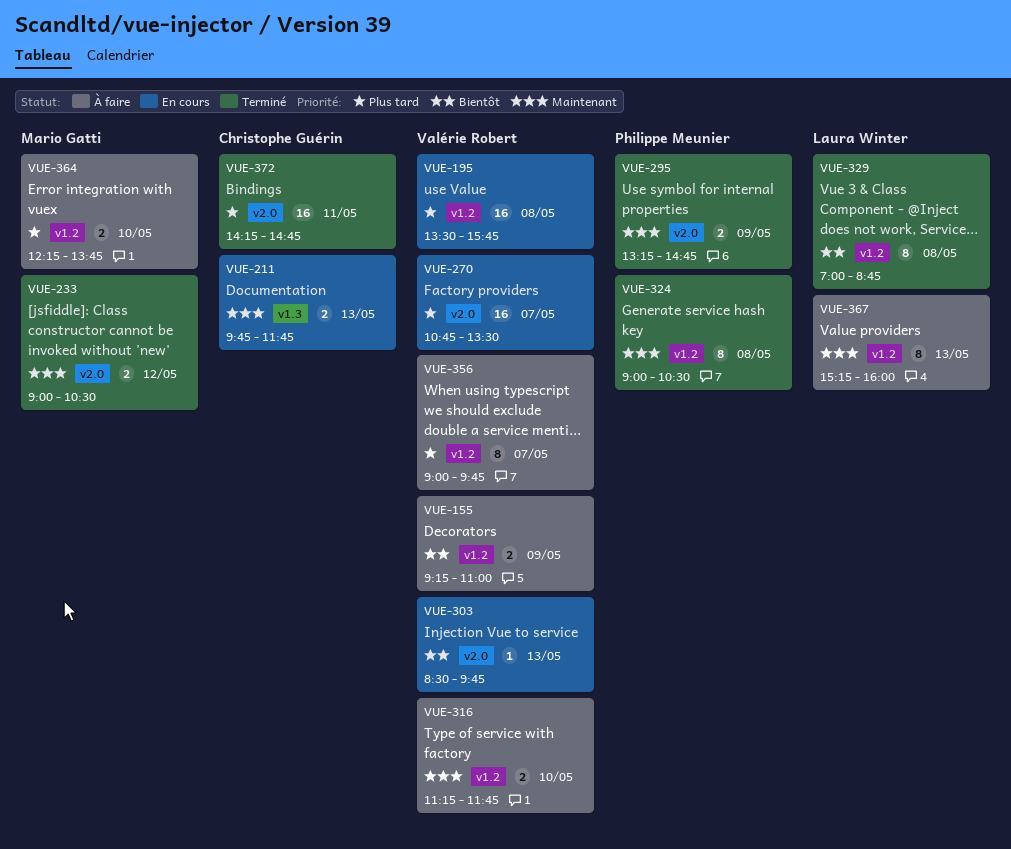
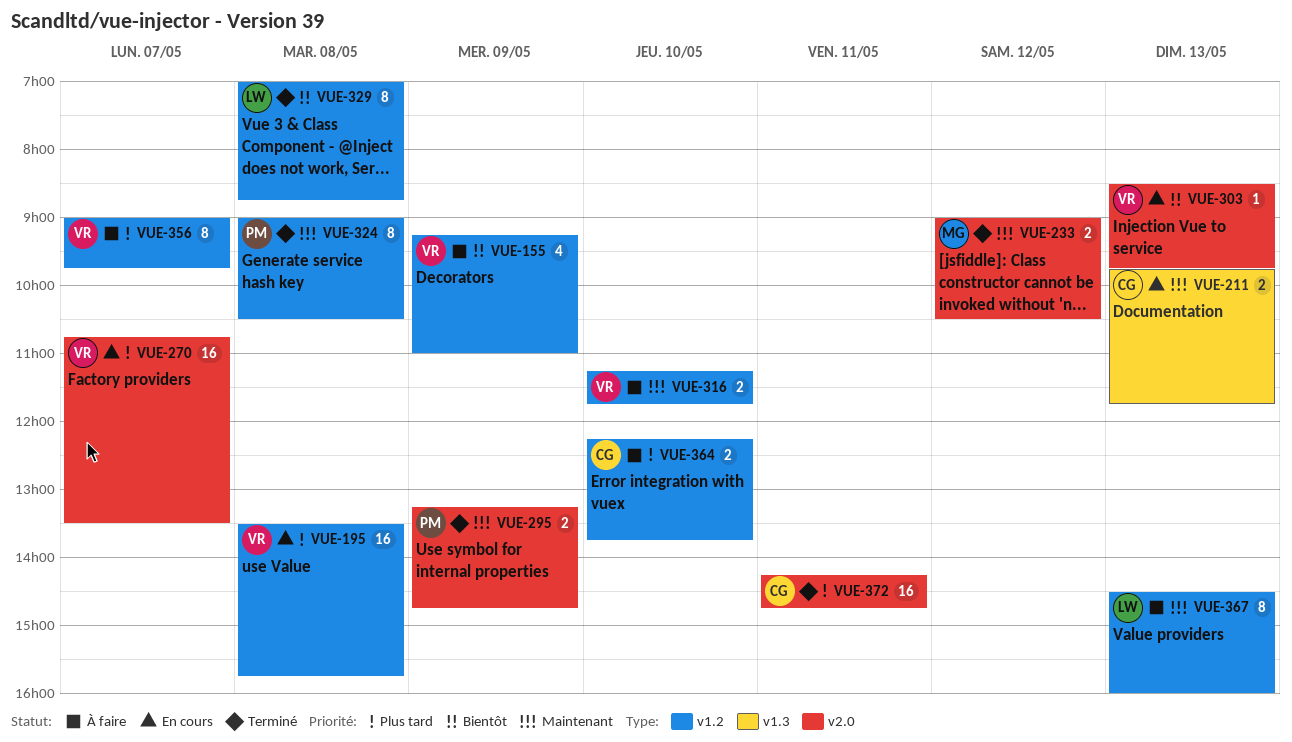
VUE-155, estimate: 2 -> 4
VUE-364, owner: Mario Gatti -> Christophe Guérin
VUE-367, begins: 15:15 -> 14:30

